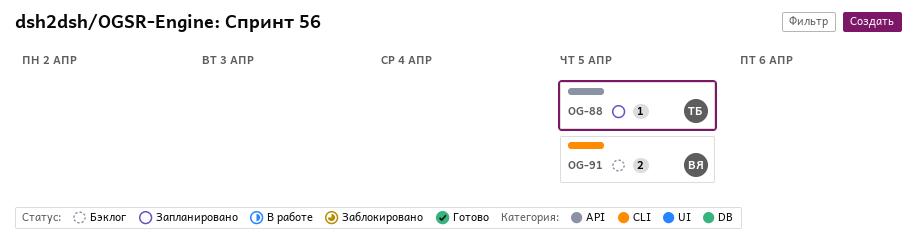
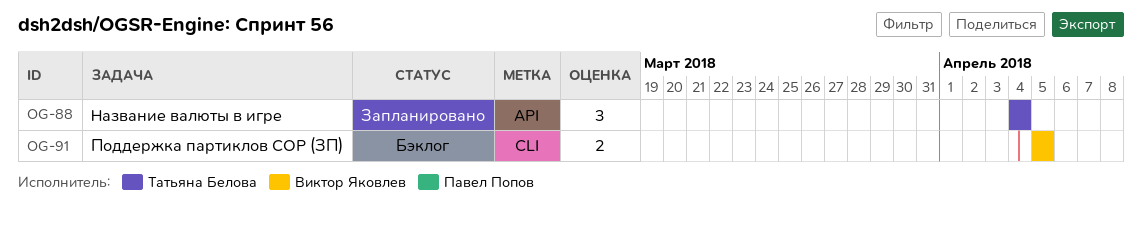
OG-88, estimate: 1 -> 3
OG-88, due: Apr 5 -> Apr 4

